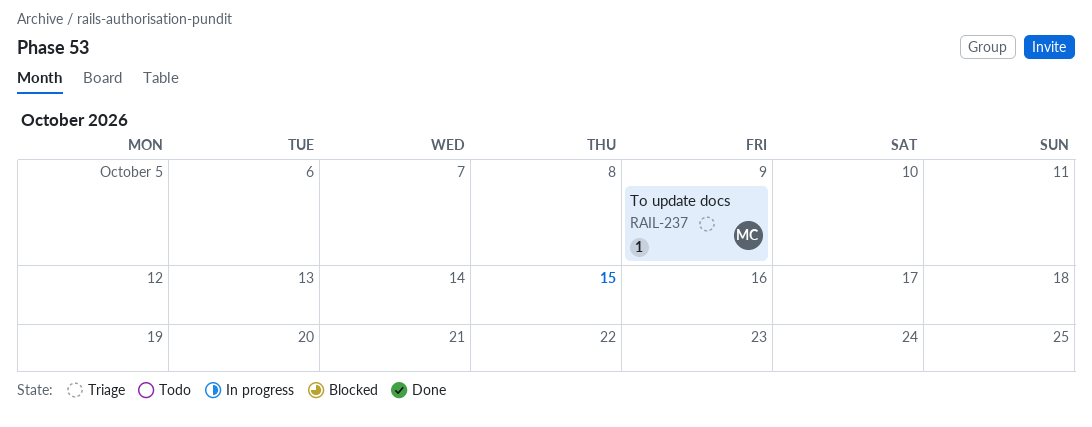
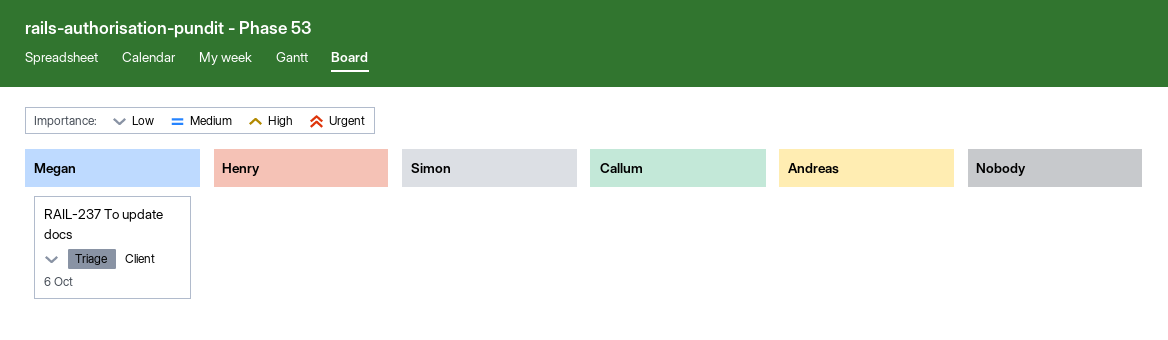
RAIL-237, due: Oct 9 -> Oct 6

